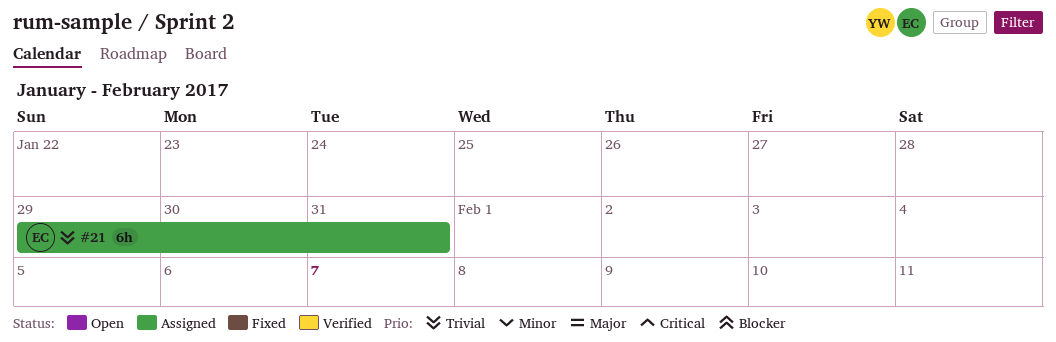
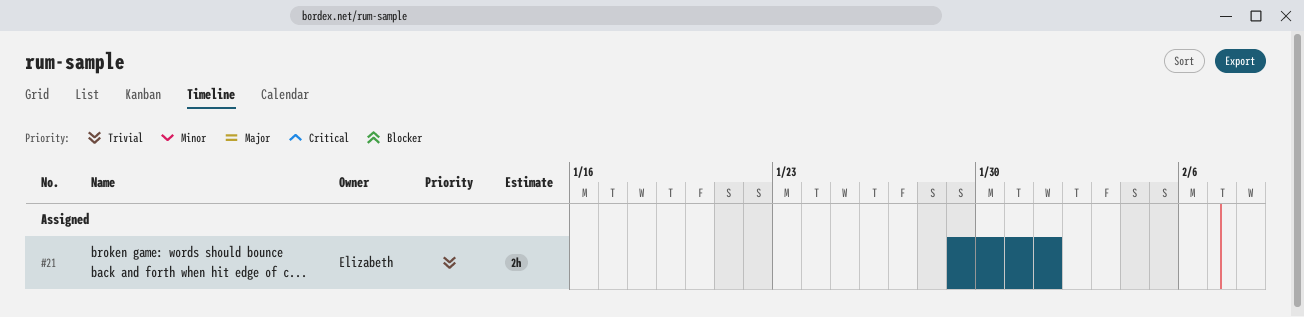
#21, estimate: 6h -> 2h
#21, due: Jan 31 -> Feb 1

